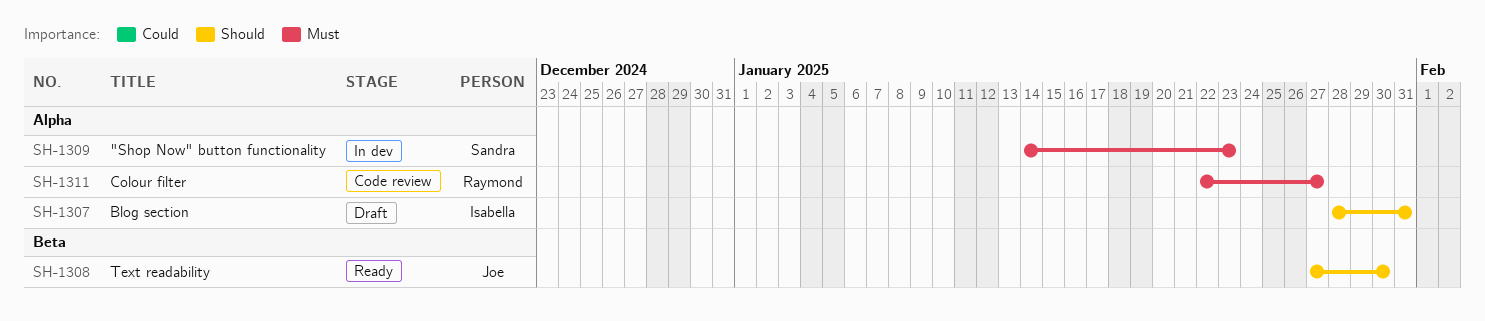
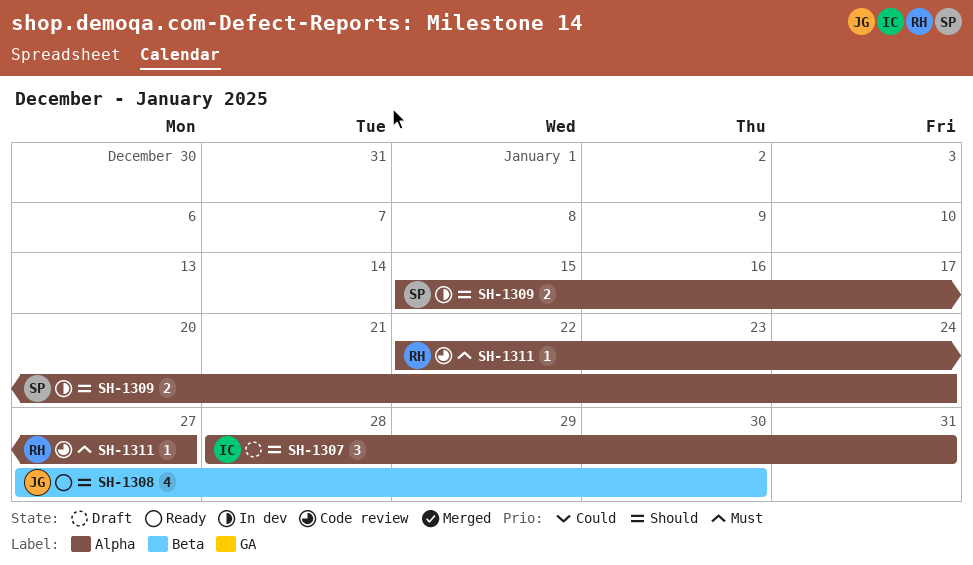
SH-1309, priority: Must -> Should
SH-1309, start: Jan 14 -> Jan 15
SH-1309, due: Jan 23 -> Jan 24

